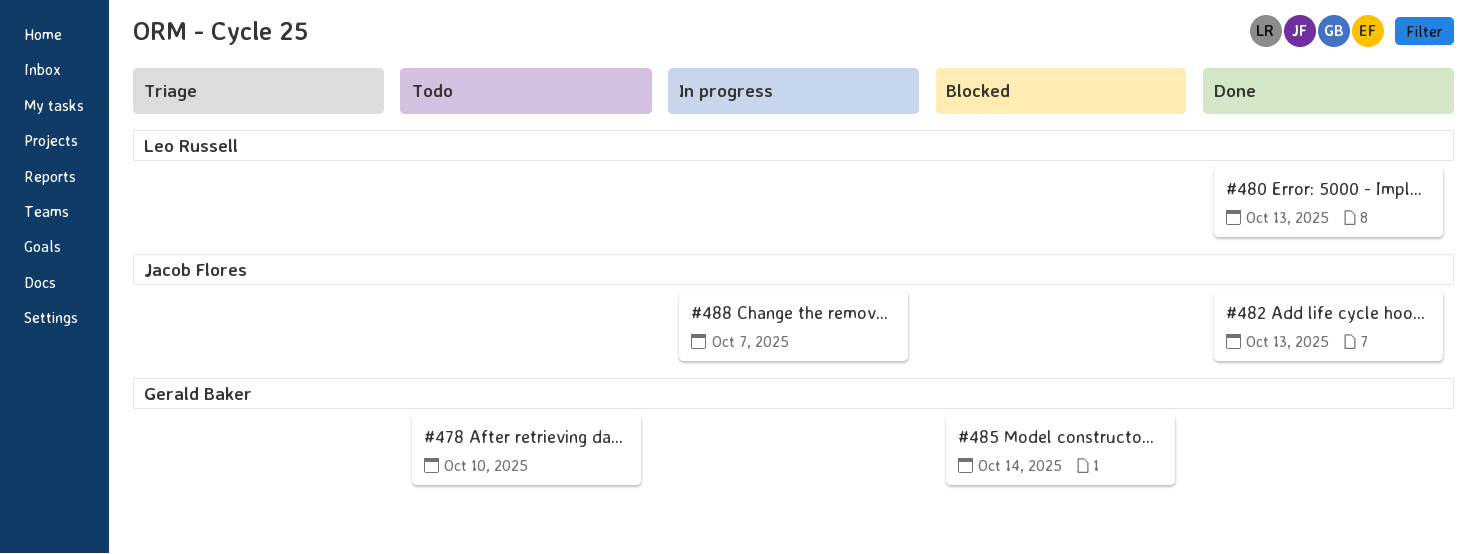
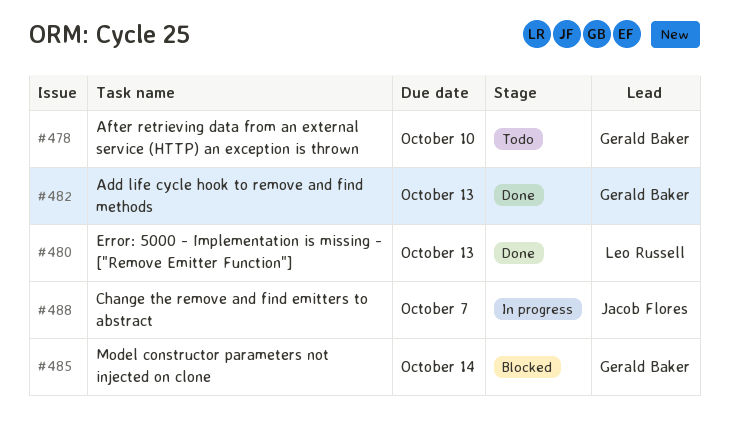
#482, owner: Jacob Flores -> Gerald Baker

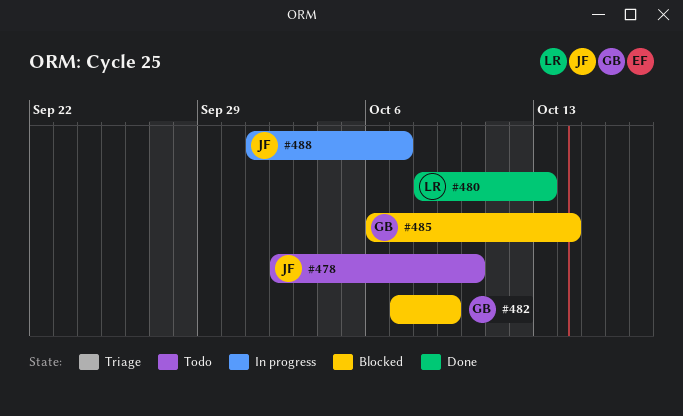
#478, owner: Gerald Baker -> Jacob Flores
#482, status: Done -> Blocked
#482, due: Oct 13 -> Oct 9

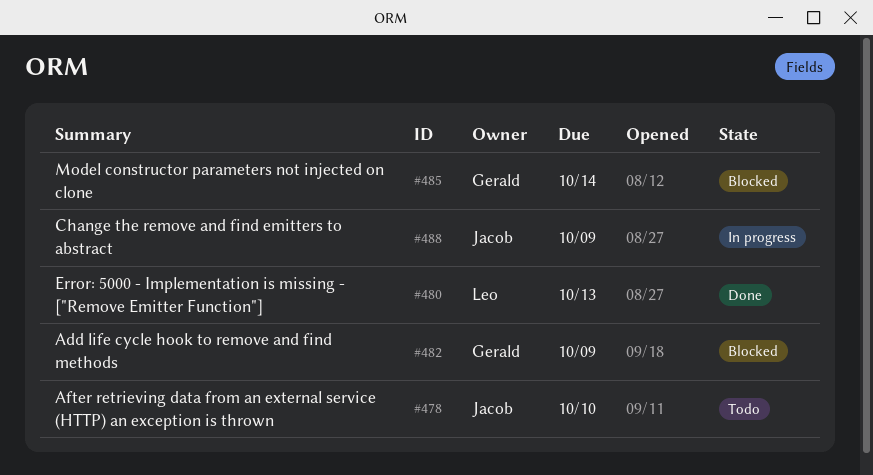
#488, due: Oct 7 -> Oct 9

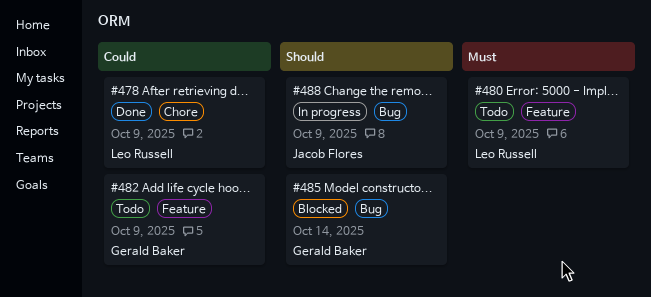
#478, status: Todo -> Done
#478, owner: Jacob Flores -> Leo Russell
#478, due: Oct 10 -> Oct 9
#480, status: Done -> Todo
#480, due: Oct 13 -> Oct 9
#482, status: Blocked -> Todo

